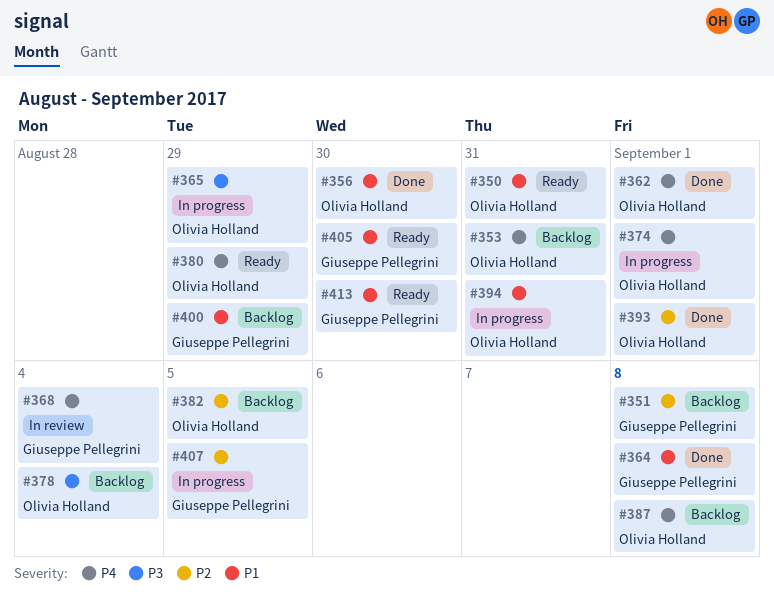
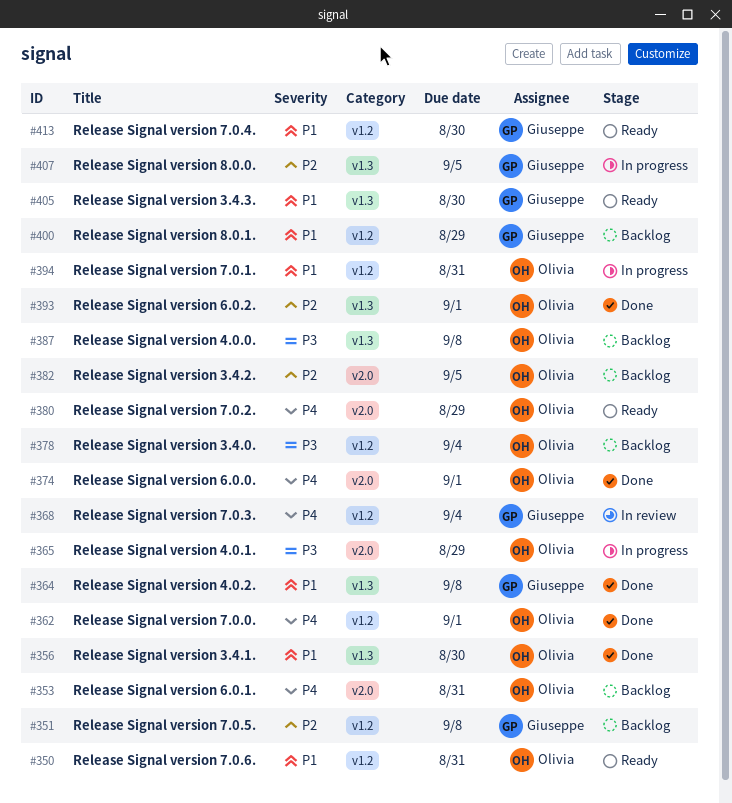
#374, status: In progress -> Done
#387, priority: P4 -> P3

